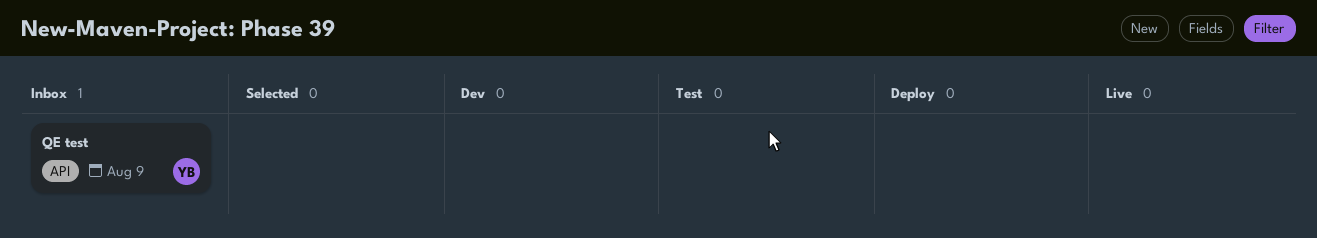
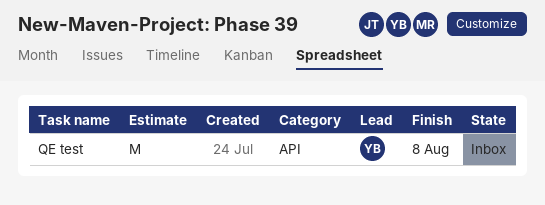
QE test, due: Aug 9 -> Aug 8

